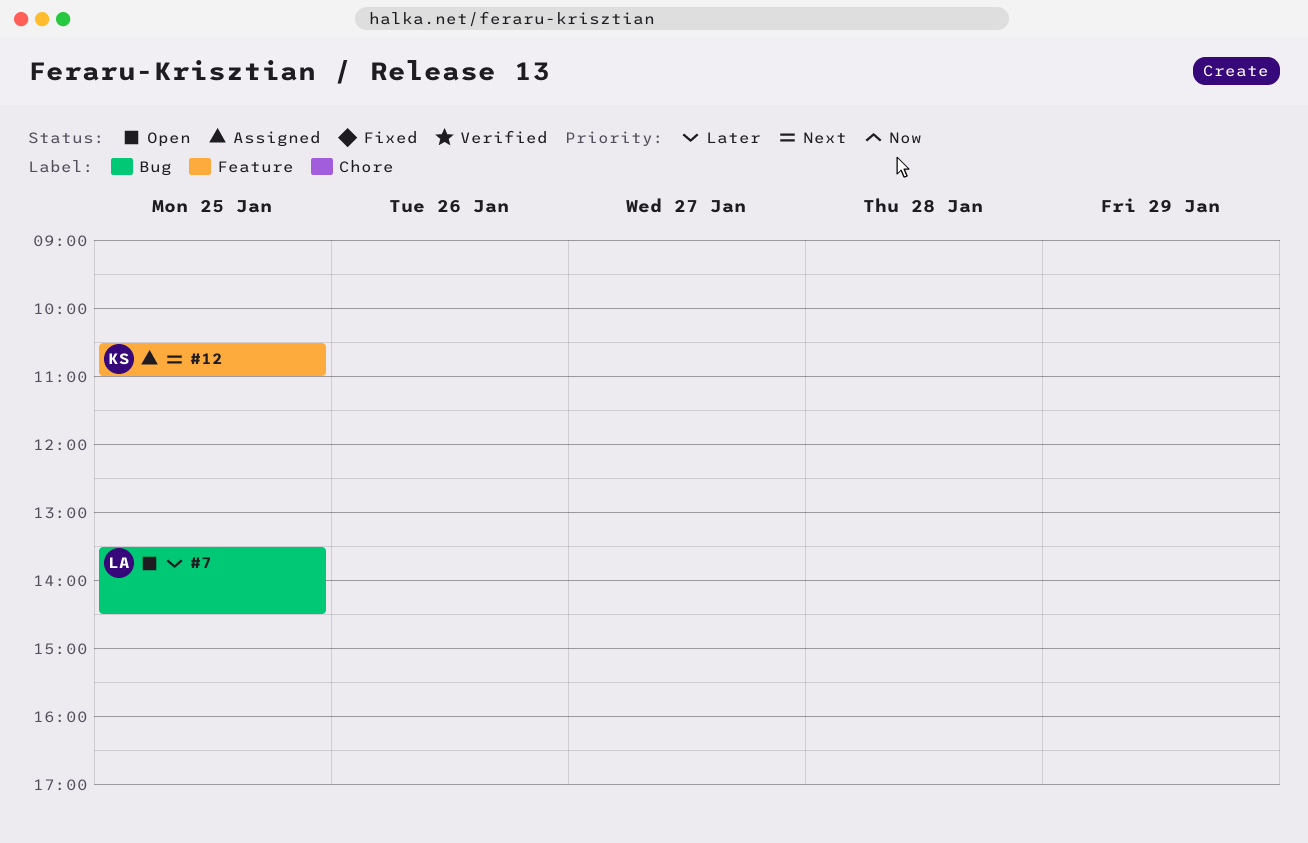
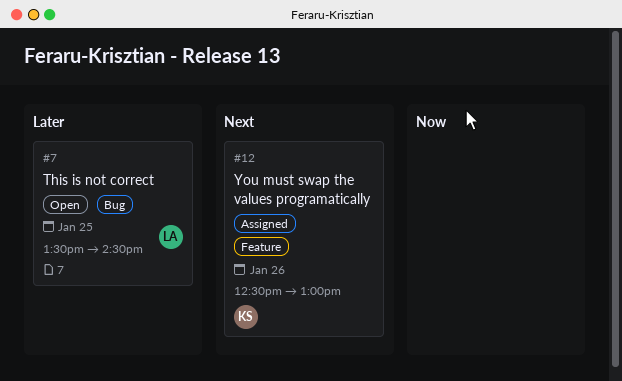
#12, day: Jan 25 -> Jan 26
#12, begins: 10:30 -> 12:30
#12, ends: 11:00 -> 13:00

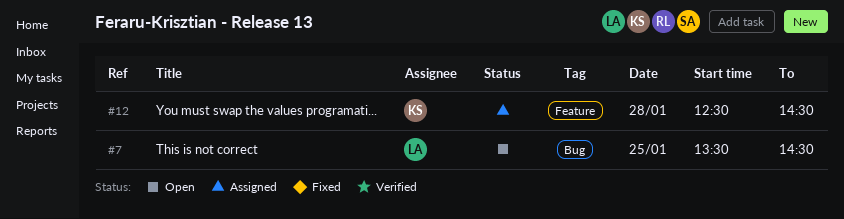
#12, day: Jan 26 -> Jan 28
#12, ends: 13:00 -> 14:30

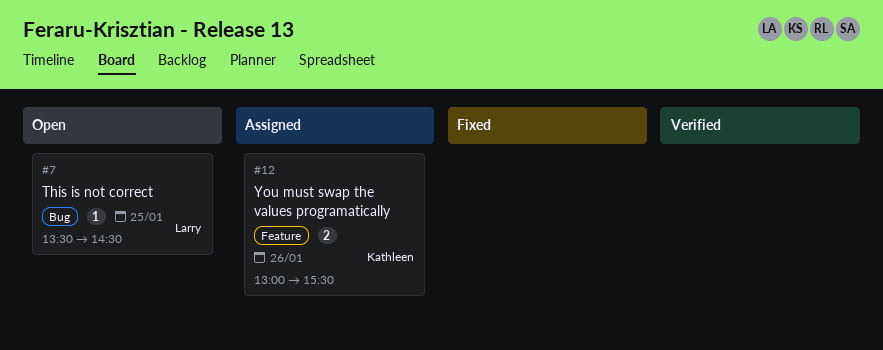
#12, day: Jan 28 -> Jan 26
#12, begins: 12:30 -> 13:00
#12, ends: 14:30 -> 15:30

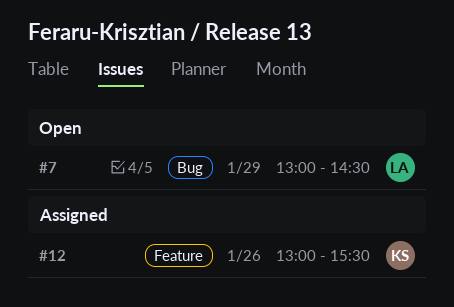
#7, day: Jan 25 -> Jan 29
#7, begins: 13:30 -> 13:00

